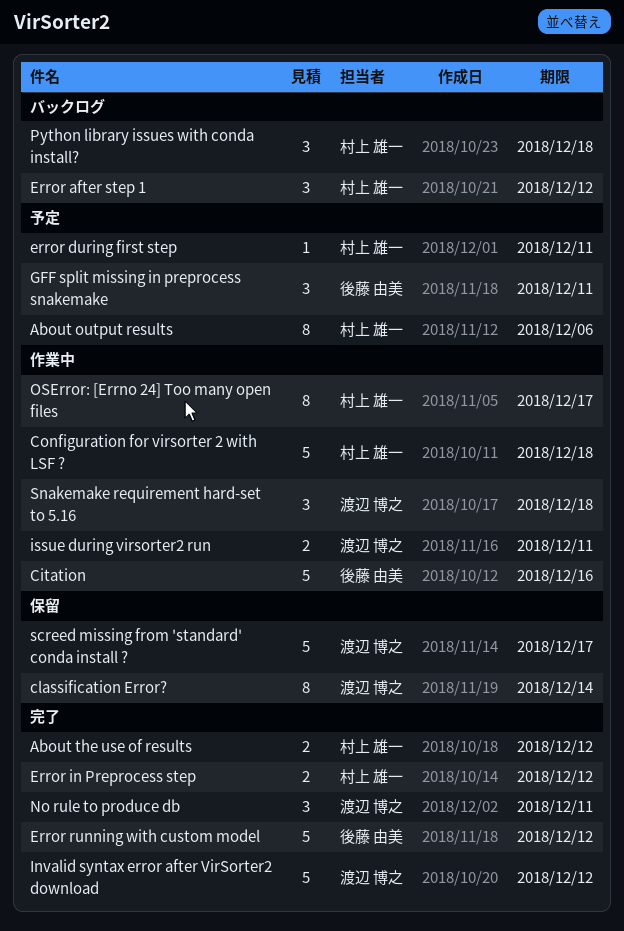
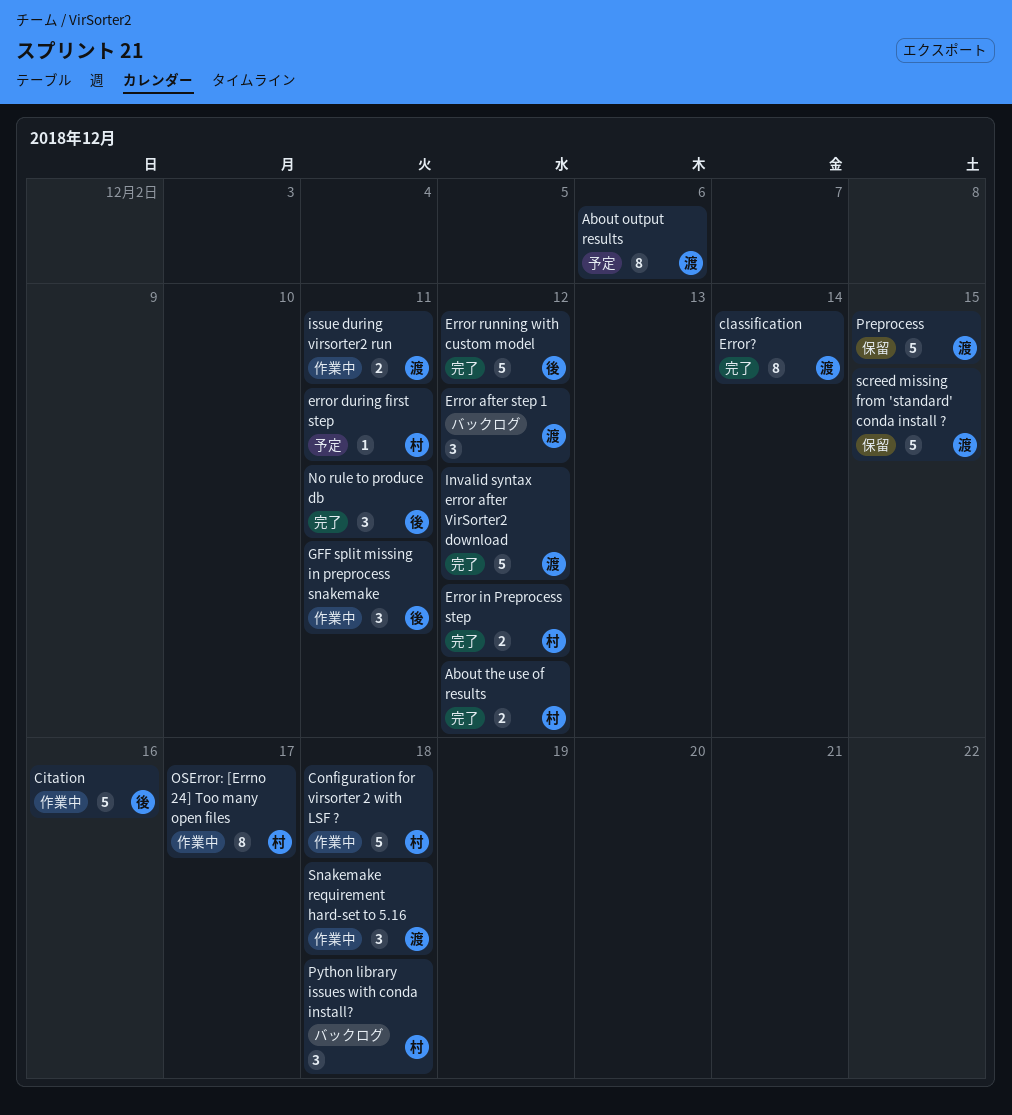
About output results, owner: 村上 雄一 -> 渡辺 博之
classification Error?, status: 保留 -> 完了
Error after step 1, owner: 村上 雄一 -> 渡辺 博之
GFF split missing in preprocess snakemake, status: 予定 -> 作業中
No rule to produce db, owner: 渡辺 博之 -> 後藤 由美
Preprocess: none -> present
screed missing from 'standard' conda install ?, due: Dec 17 -> Dec 15

